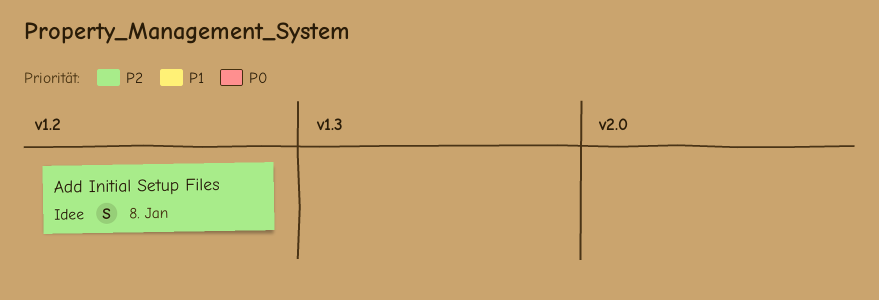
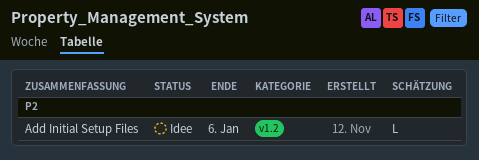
Add Initial Setup Files, estimate: S -> L
Add Initial Setup Files, due: Jan 8 -> Jan 6

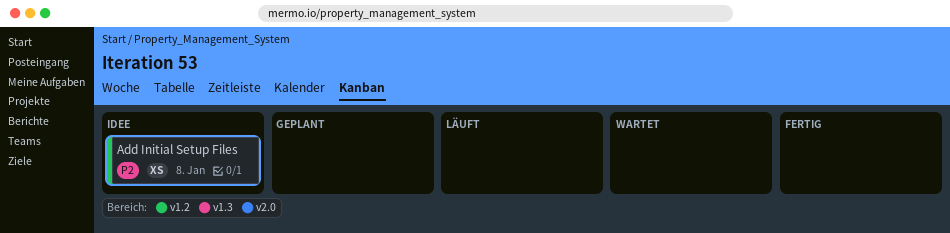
Add Initial Setup Files, estimate: L -> XS
Add Initial Setup Files, due: Jan 6 -> Jan 8

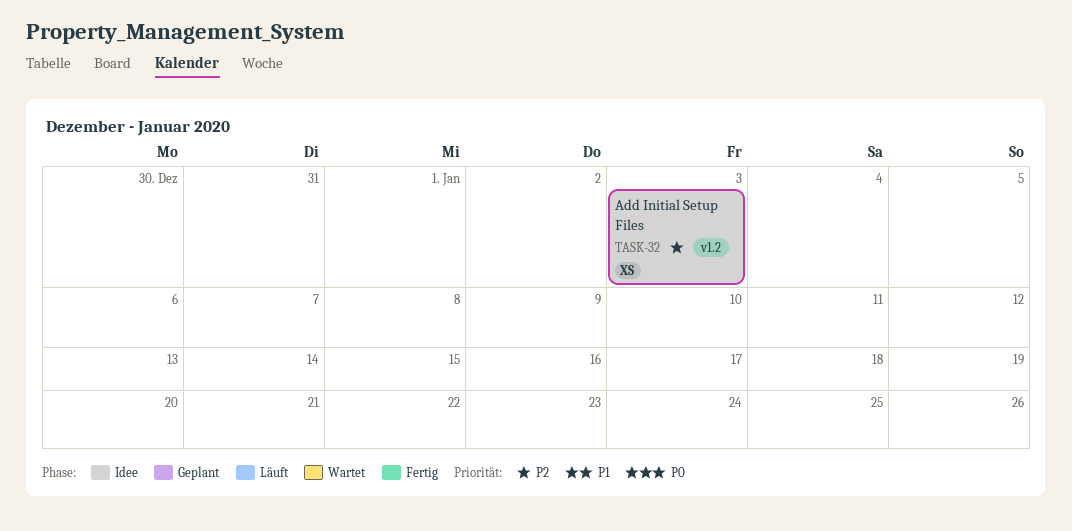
Add Initial Setup Files, due: Jan 8 -> Jan 3

